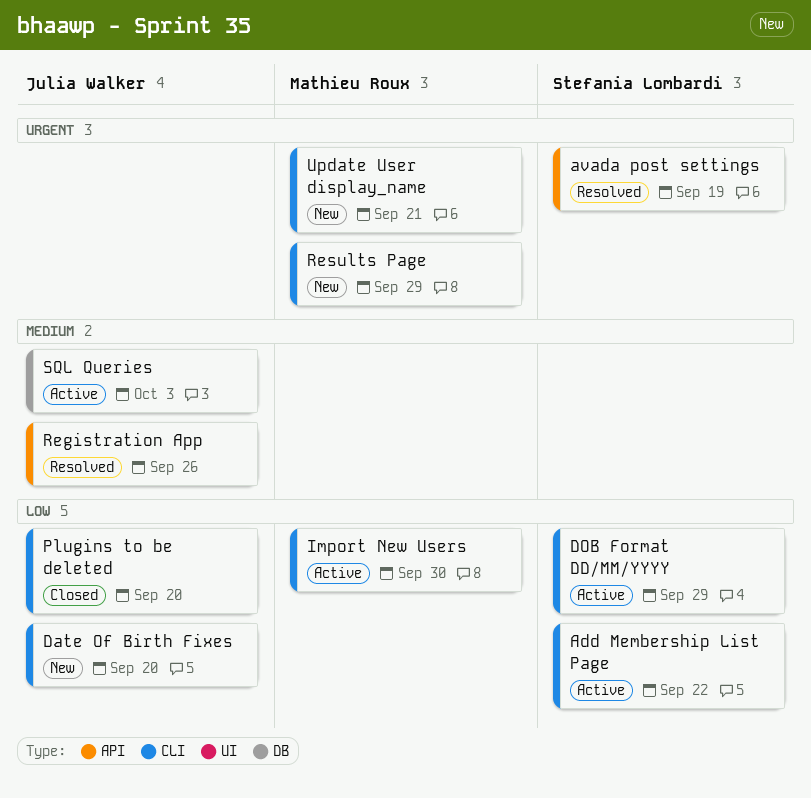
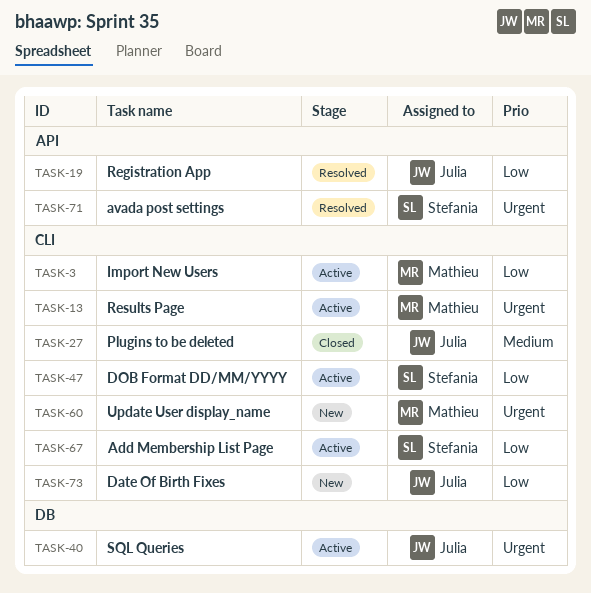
Plugins to be deleted, priority: Low -> Medium
Registration App, priority: Medium -> Low
Results Page, status: New -> Active
SQL Queries, priority: Medium -> Urgent

